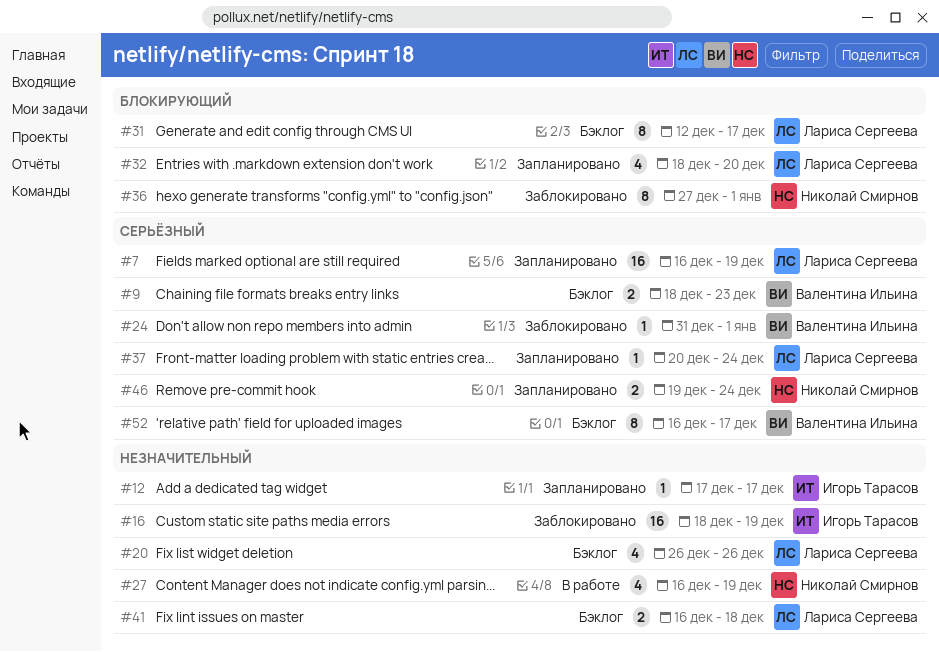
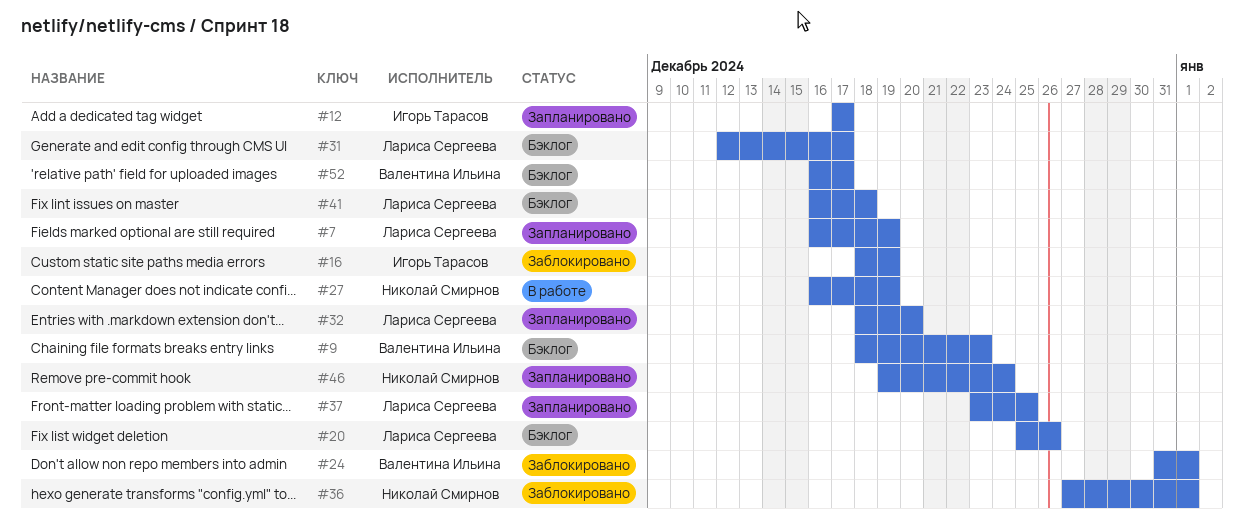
#20, start: Dec 26 -> Dec 25
#37, start: Dec 20 -> Dec 23
#37, due: Dec 24 -> Dec 25

